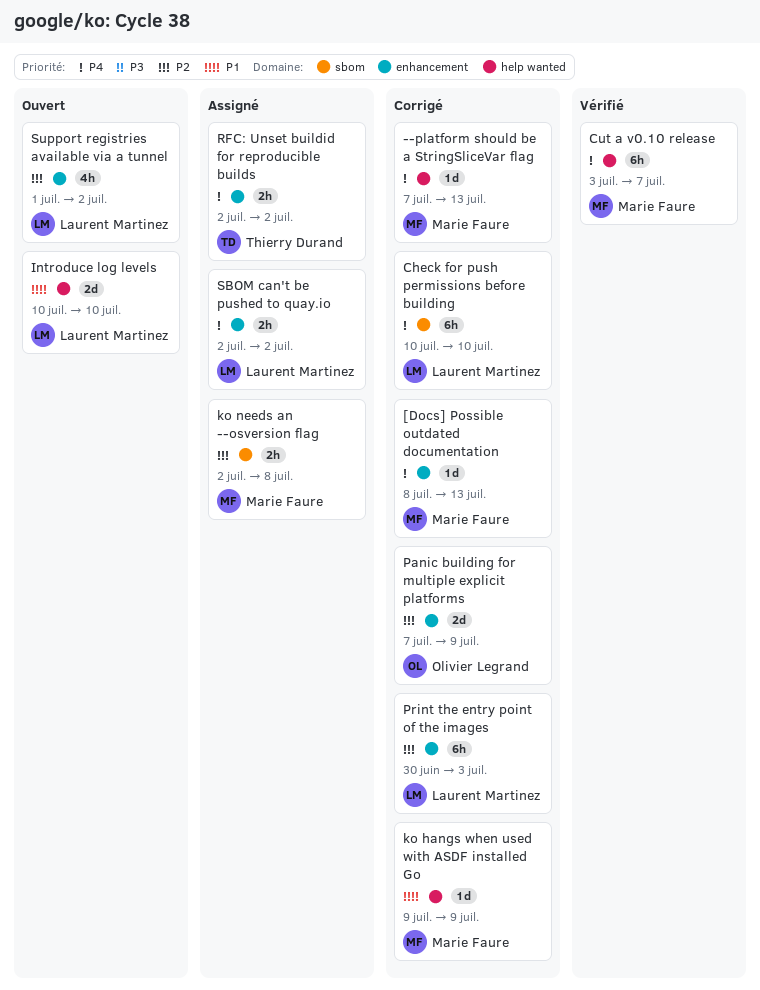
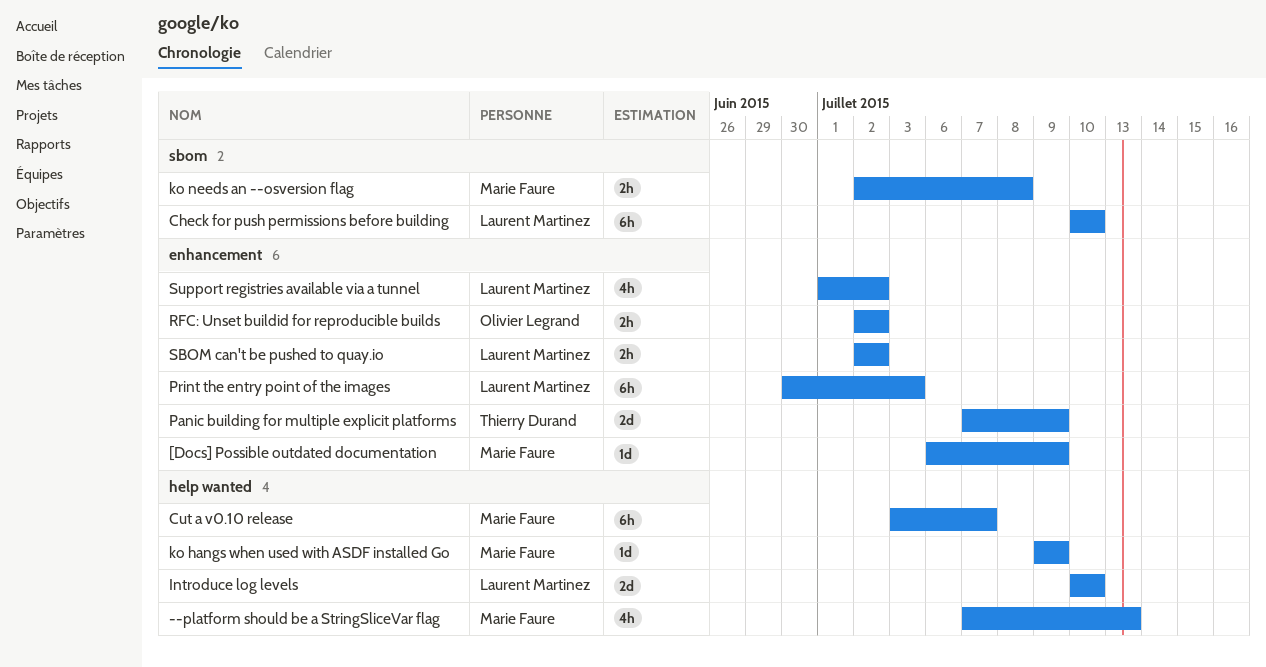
--platform should be a StringSliceVar flag, estimate: 1d -> 4h
[Docs] Possible outdated documentation, start: Jul 8 -> Jul 6
[Docs] Possible outdated documentation, due: Jul 13 -> Jul 9
Panic building for multiple explicit platforms, owner: Olivier Legrand -> Thierry Durand
RFC: Unset buildid for reproducible builds, owner: Thierry Durand -> Olivier Legrand

